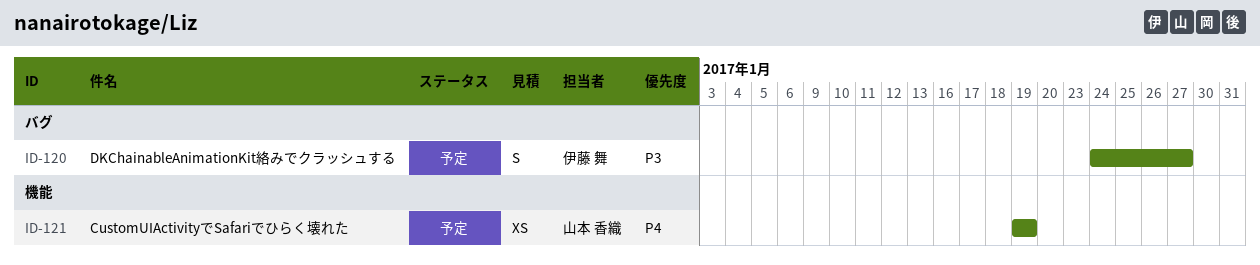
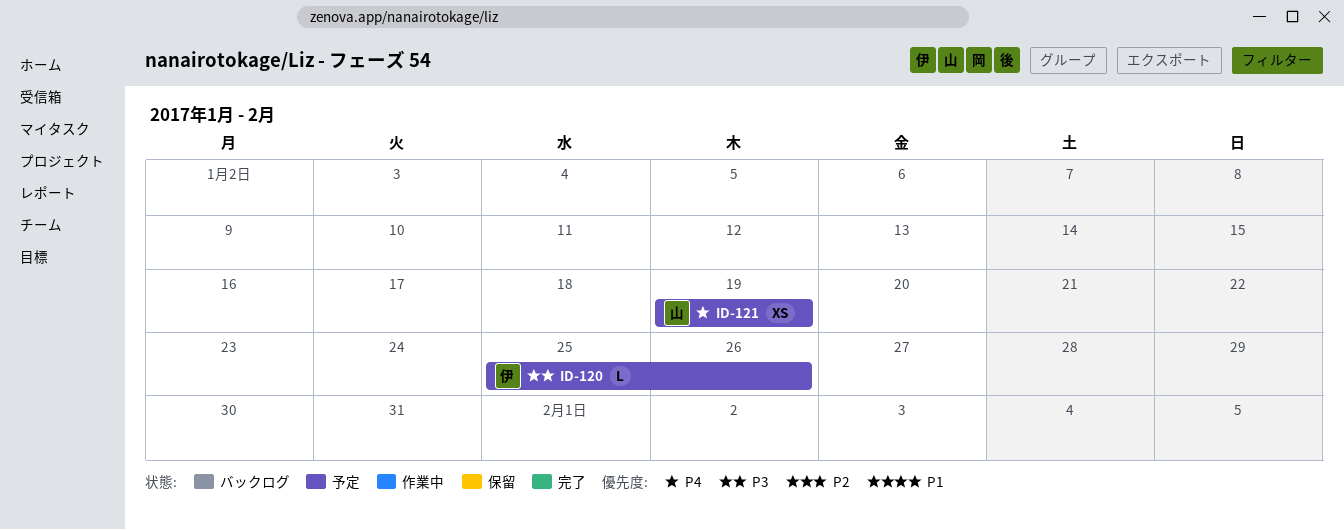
ID-120, estimate: S -> L
ID-120, start: Jan 24 -> Jan 25
ID-120, due: Jan 27 -> Jan 26

